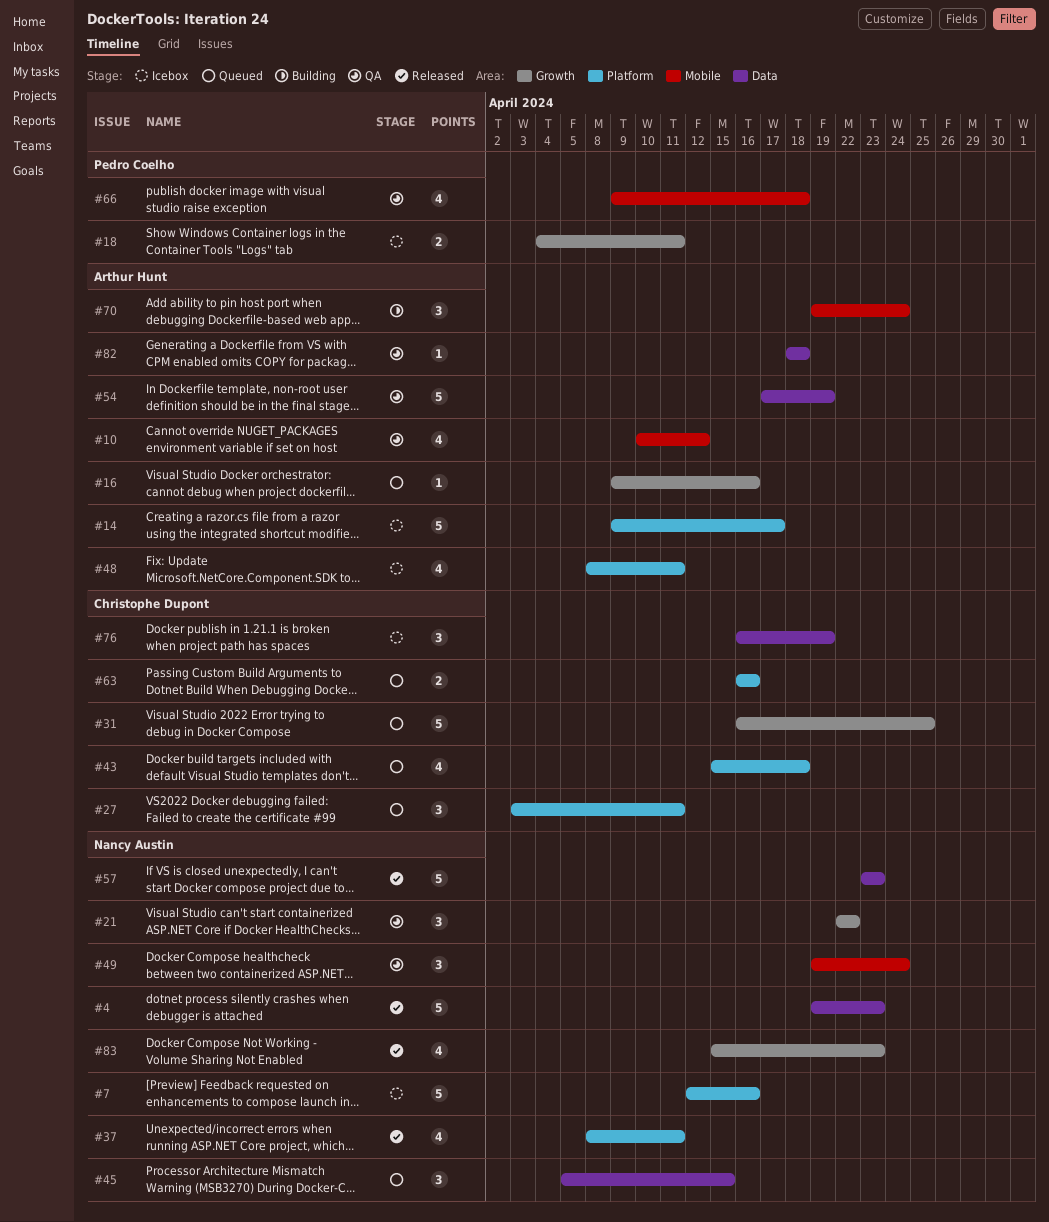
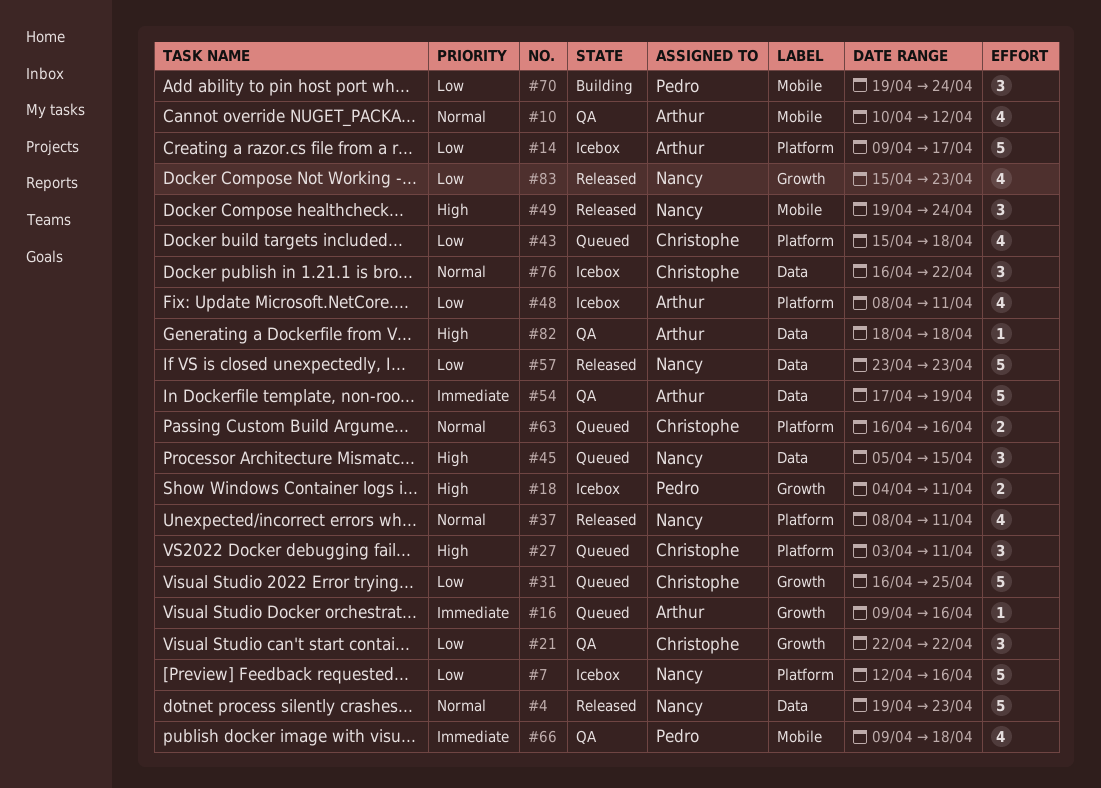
#21, owner: Nancy Austin -> Christophe Dupont
#49, status: QA -> Released
#70, owner: Arthur Hunt -> Pedro Coelho
#76, due: Apr 19 -> Apr 22

